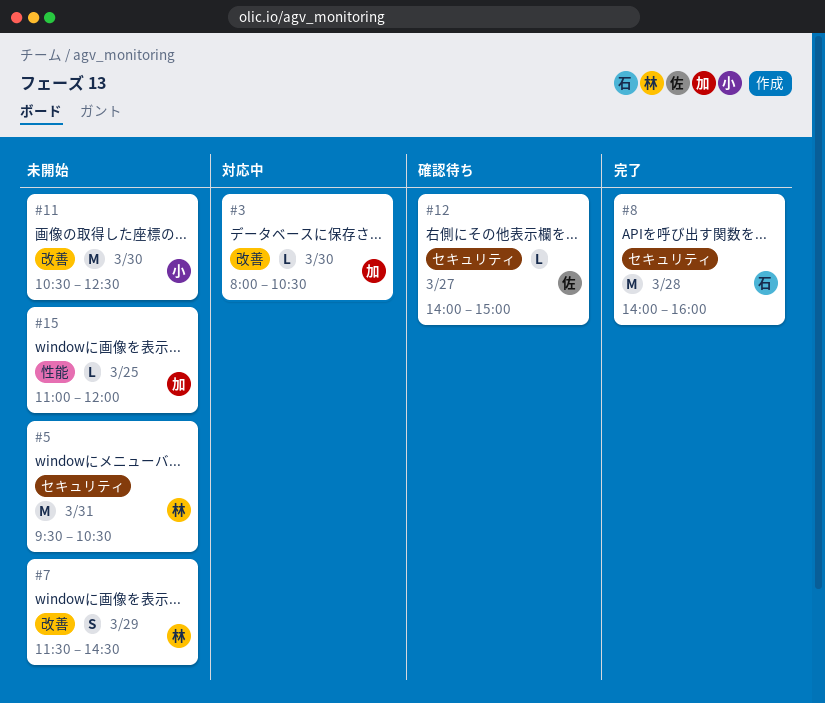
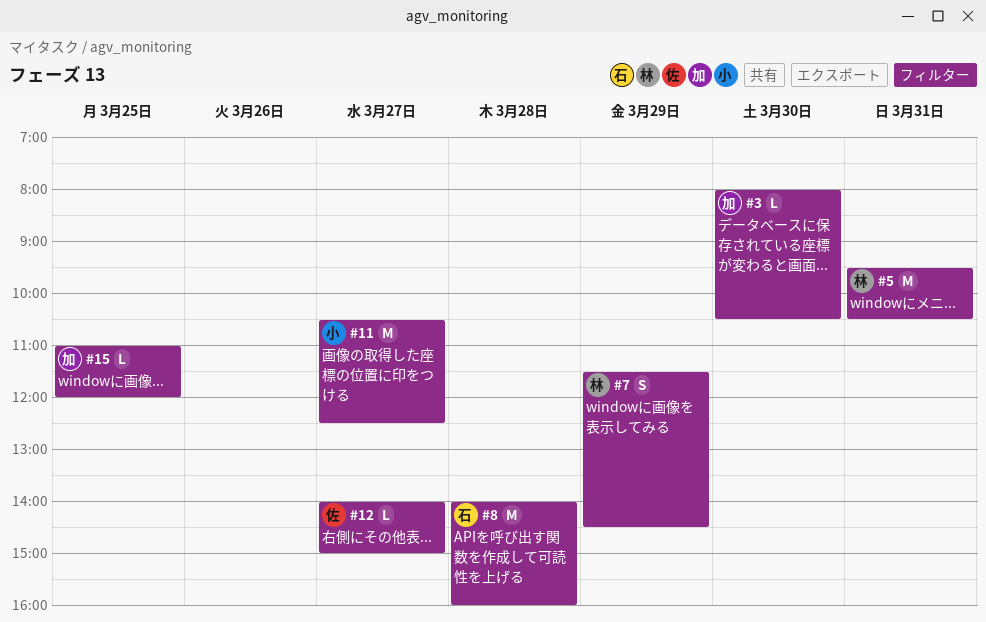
#11, day: Mar 30 -> Mar 27

